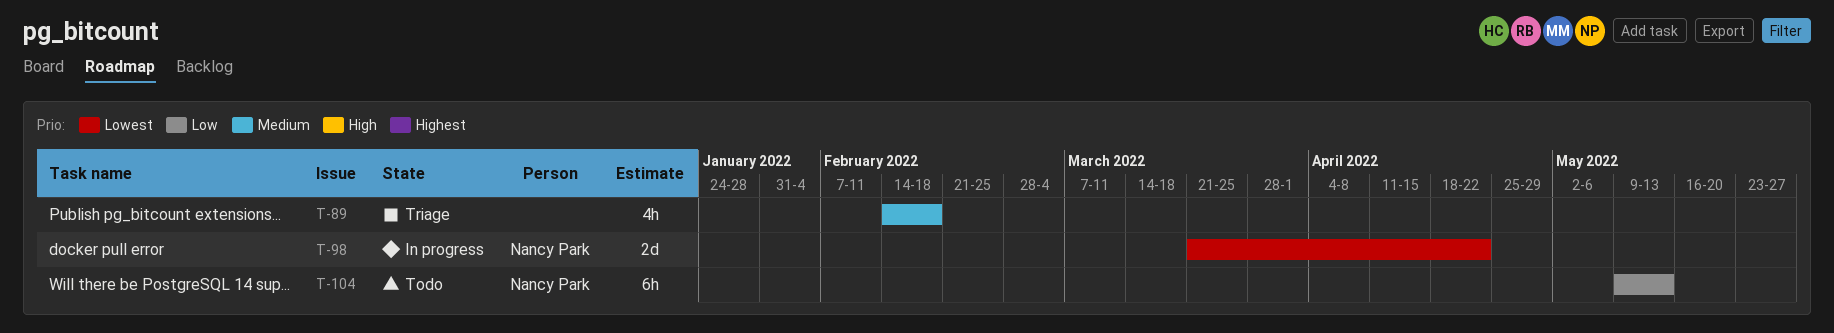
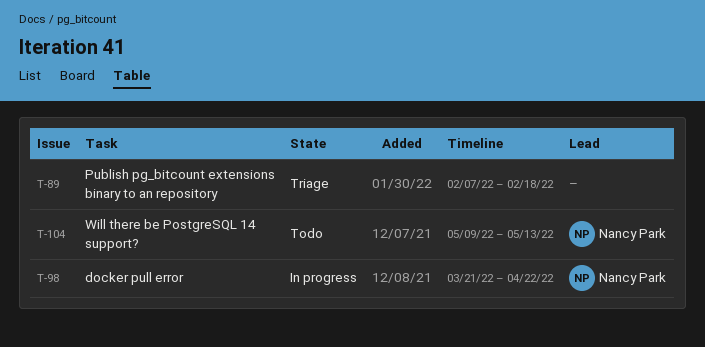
T-89, start: Feb 14 -> Feb 7

